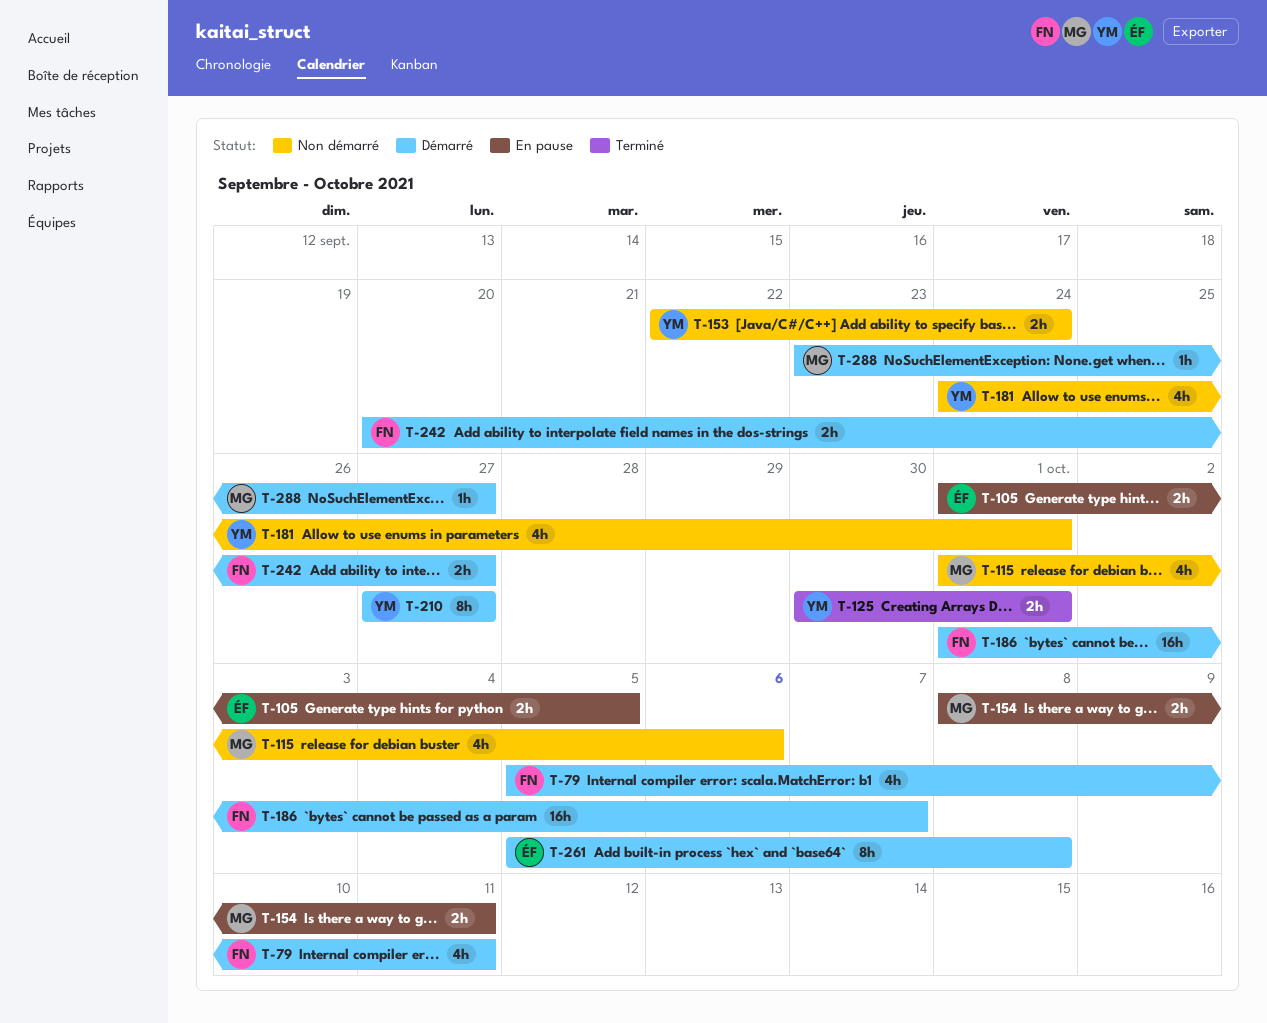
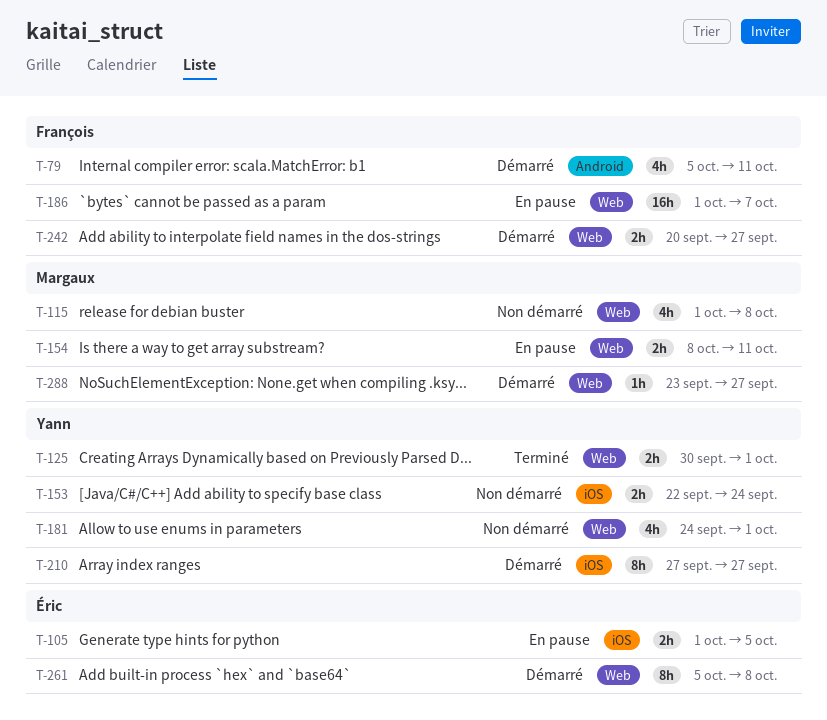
T-115, due: Oct 6 -> Oct 8
T-186, status: Démarré -> En pause

